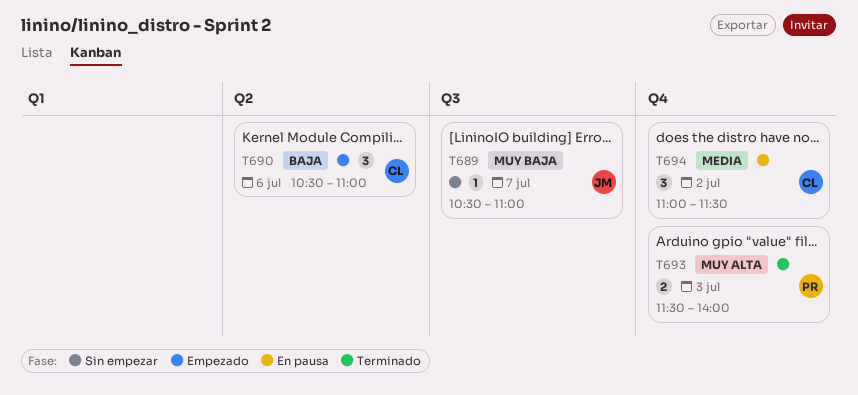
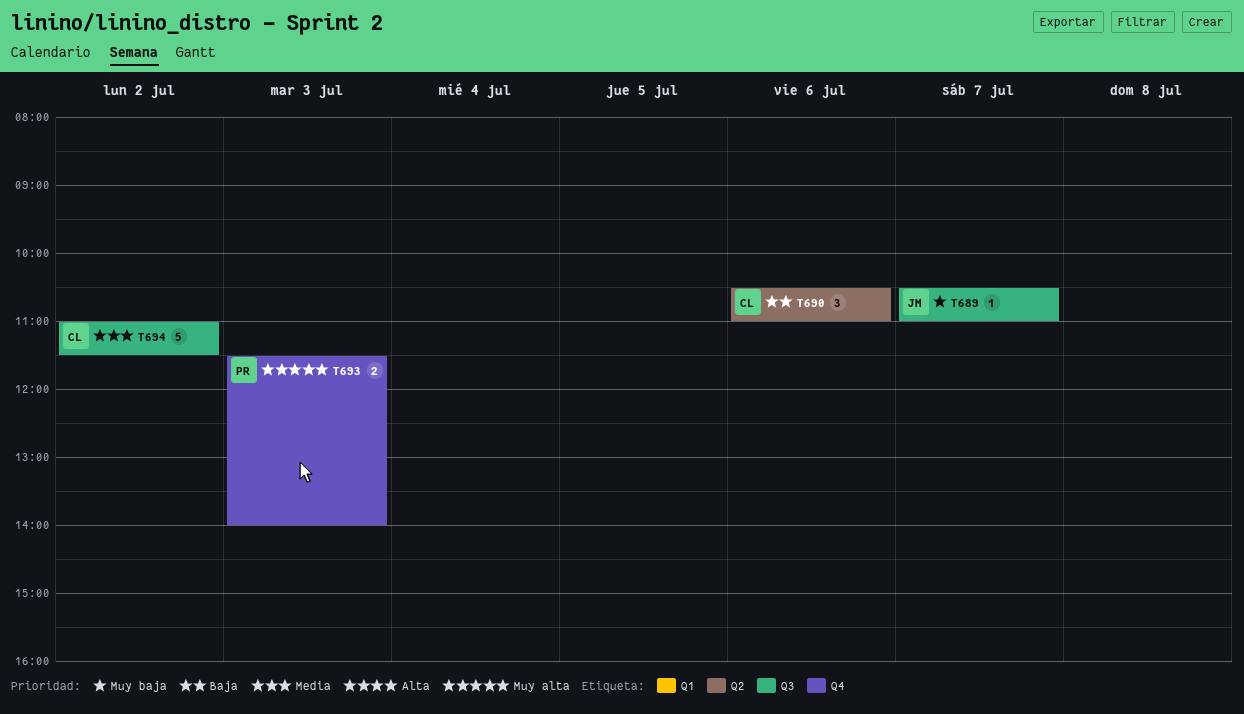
T694, label: Q4 -> Q3
T694, estimate: 3 -> 5

